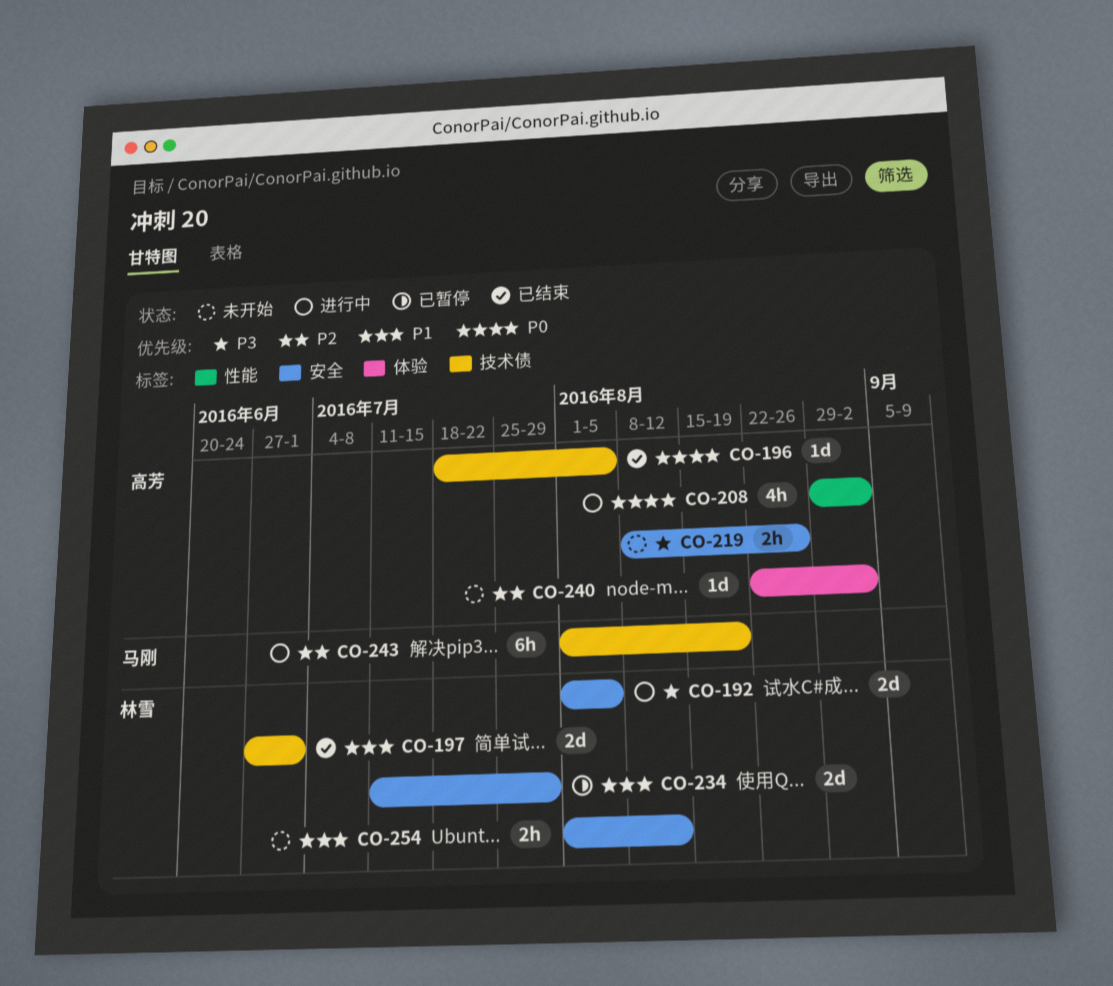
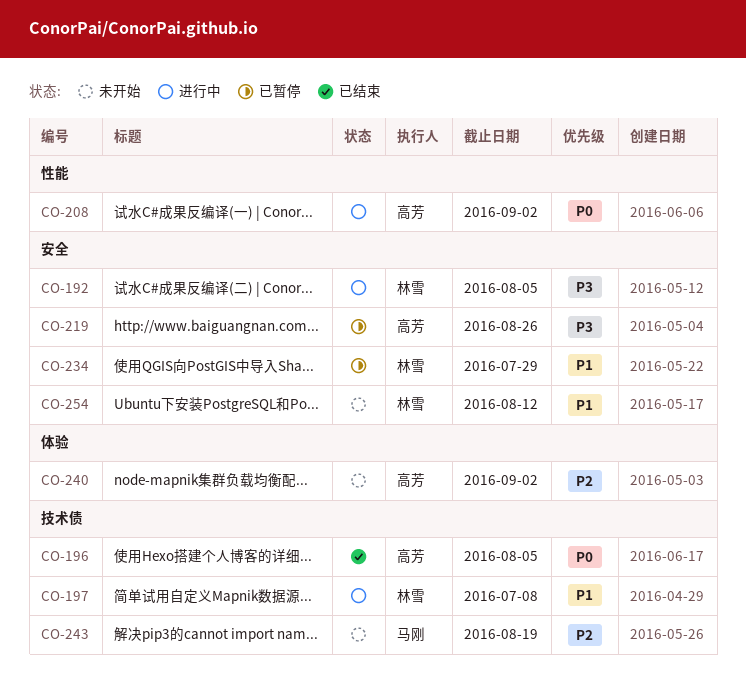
CO-197, status: 已结束 -> 进行中
CO-197, due: Jul 1 -> Jul 8
CO-219, status: 未开始 -> 已暂停
CO-243, status: 进行中 -> 未开始

